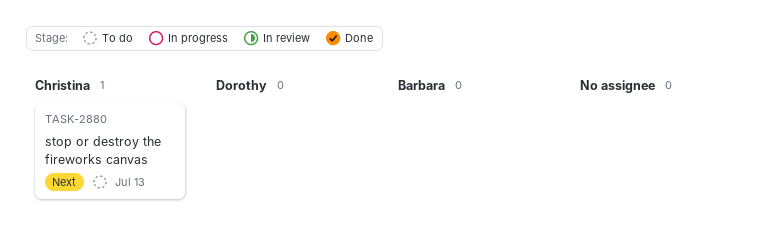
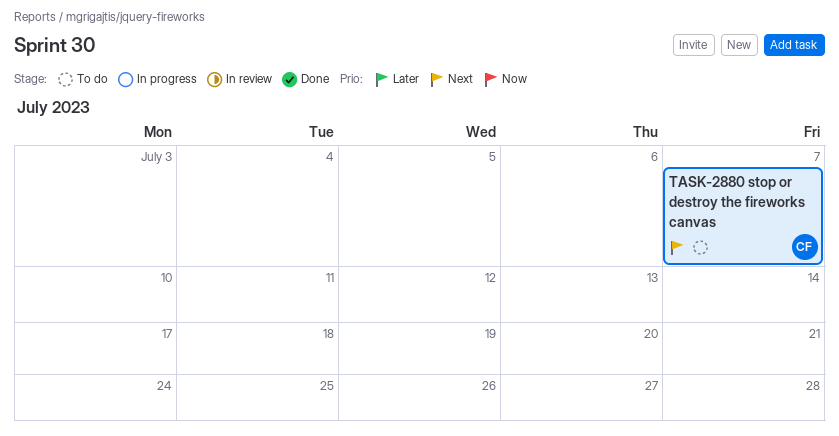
TASK-2880, due: Jul 13 -> Jul 7

